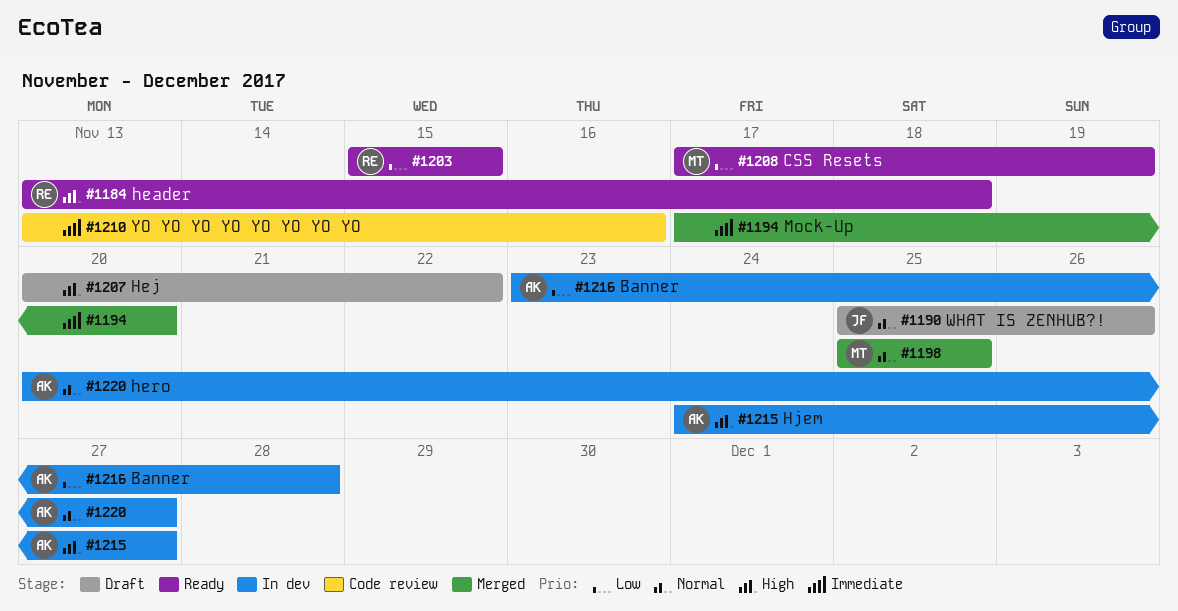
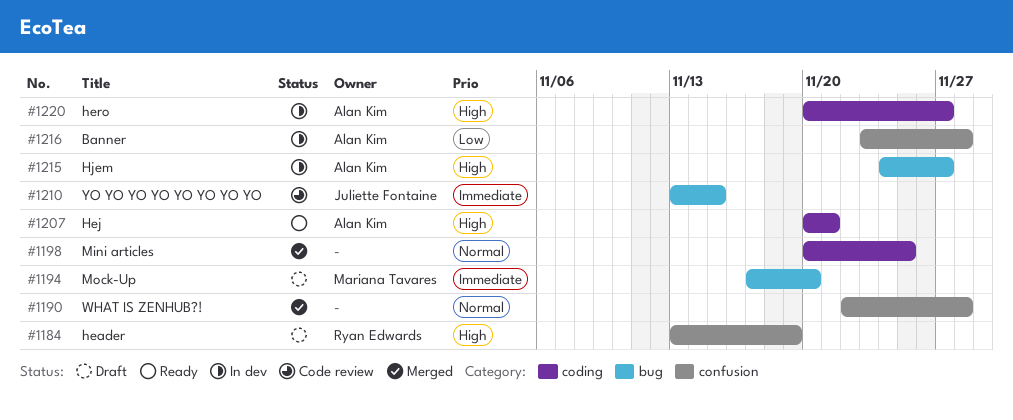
#1184, status: Ready -> Draft
#1184, due: Nov 18 -> Nov 19
#1190, status: Draft -> Merged
#1190, owner: Juliette Fontaine -> none
#1190, start: Nov 25 -> Nov 22
#1190, due: Nov 26 -> Nov 28
#1194, status: Merged -> Draft
#1194, owner: none -> Mariana Tavares
#1198, owner: Mariana Tavares -> none
#1198, start: Nov 25 -> Nov 20
#1203: present -> none
#1207, status: Draft -> Ready
#1207, owner: none -> Alan Kim
#1207, due: Nov 22 -> Nov 21
#1208: present -> none
#1210, owner: none -> Juliette Fontaine
#1210, due: Nov 16 -> Nov 15
#1220, priority: Normal -> High

